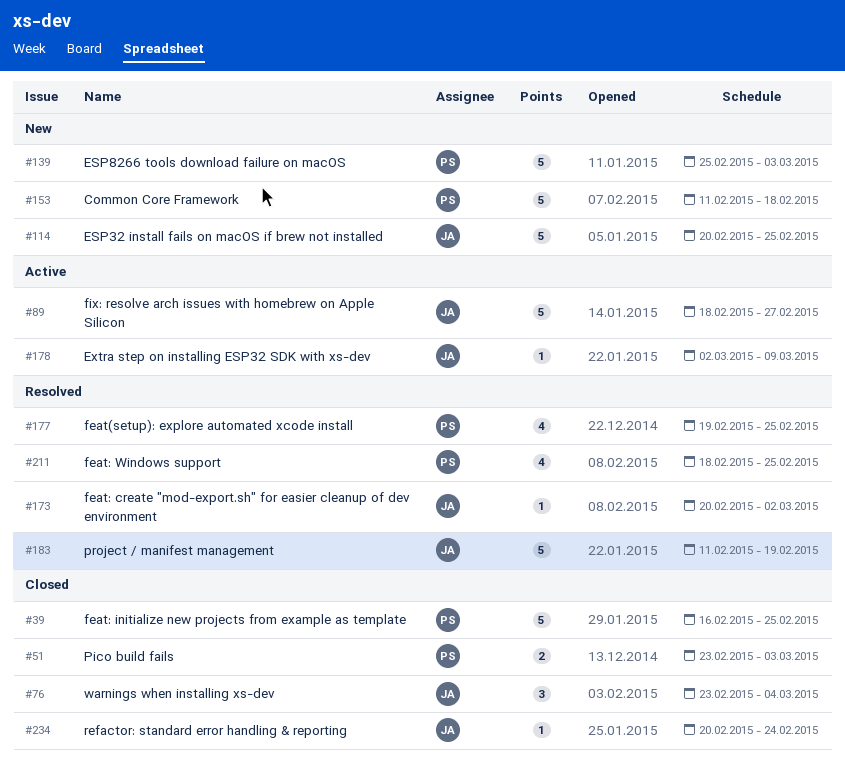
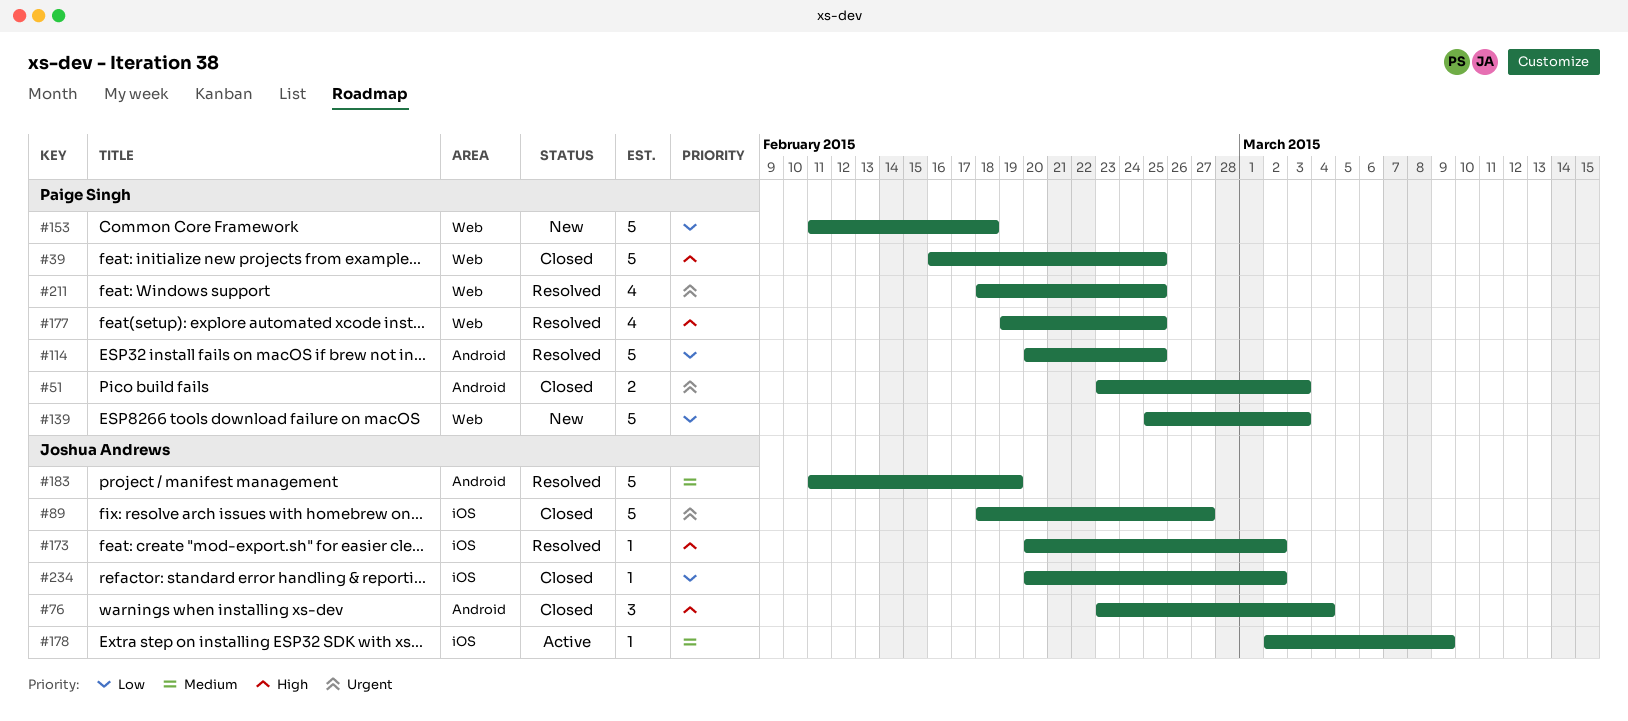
#89, status: Active -> Closed
#114, status: New -> Resolved
#114, owner: Joshua Andrews -> Paige Singh
#234, due: Feb 24 -> Mar 2

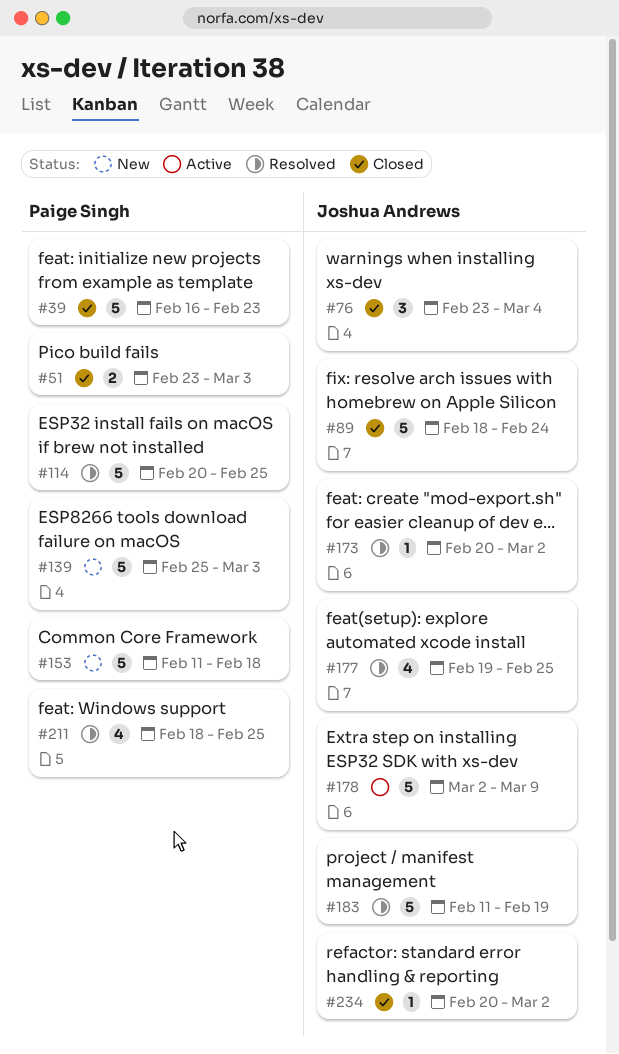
#39, due: Feb 25 -> Feb 23
#89, due: Feb 27 -> Feb 24
#177, owner: Paige Singh -> Joshua Andrews
#178, estimate: 1 -> 5

